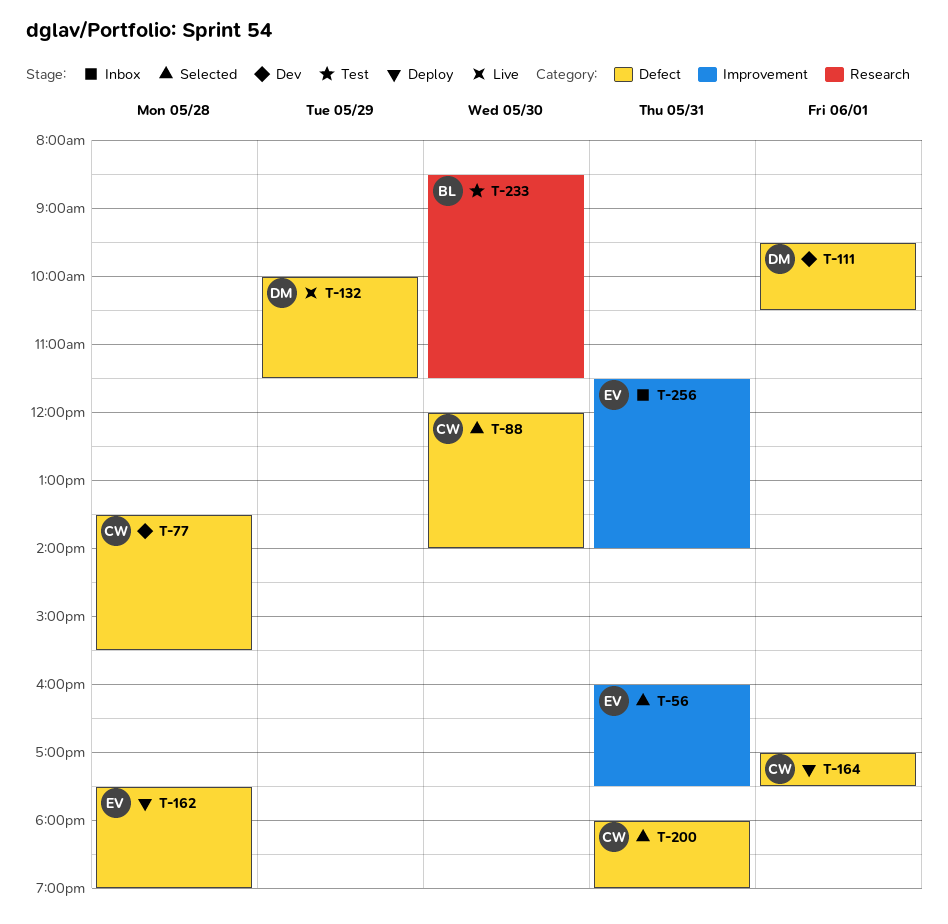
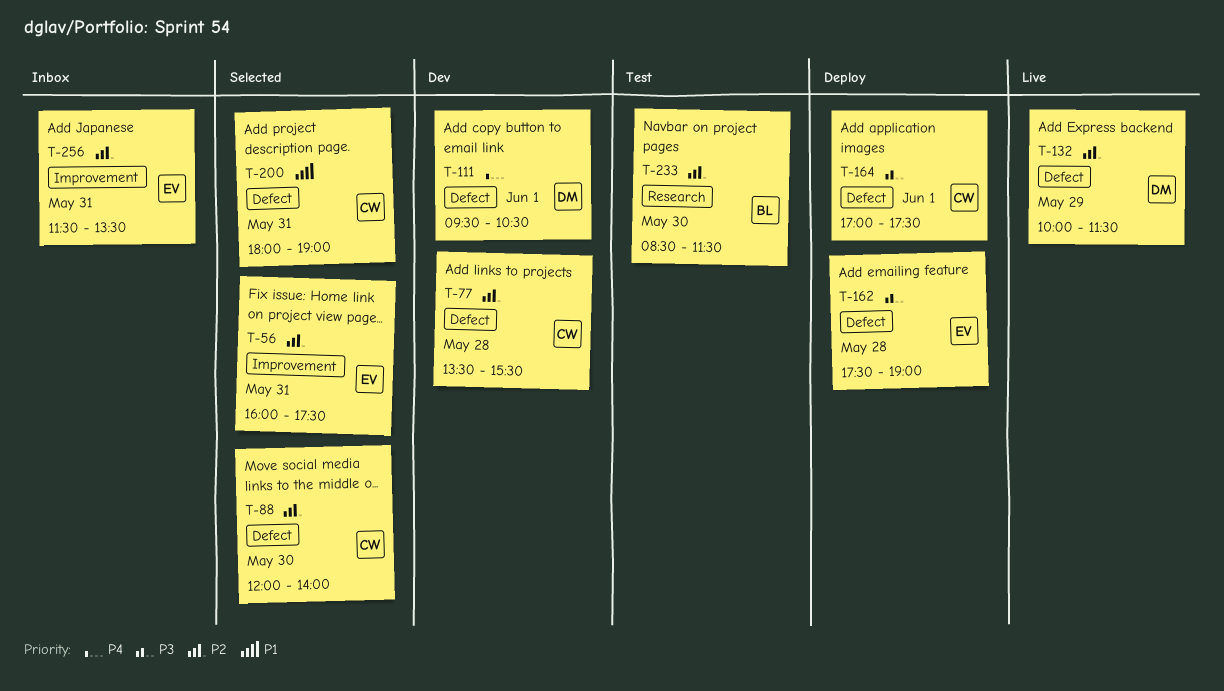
T-256, ends: 14:00 -> 13:30

